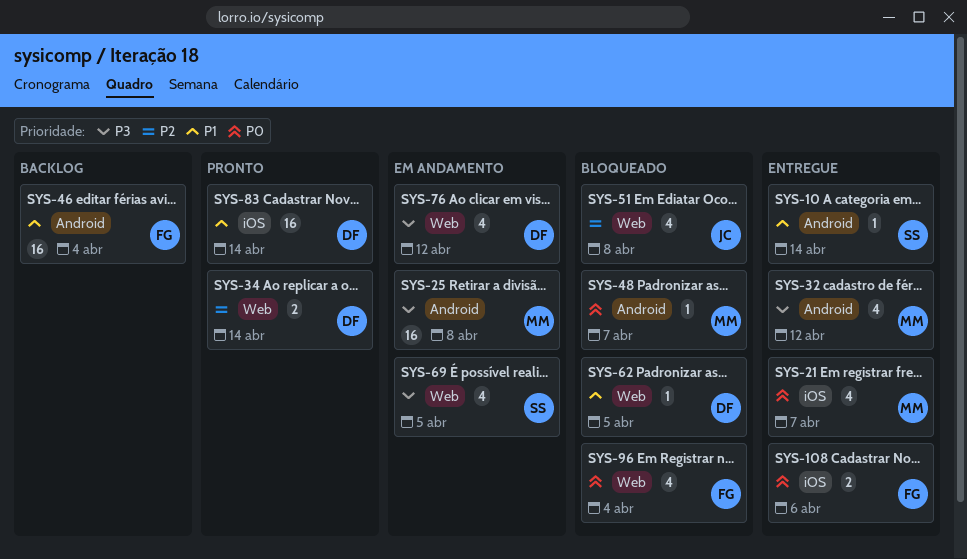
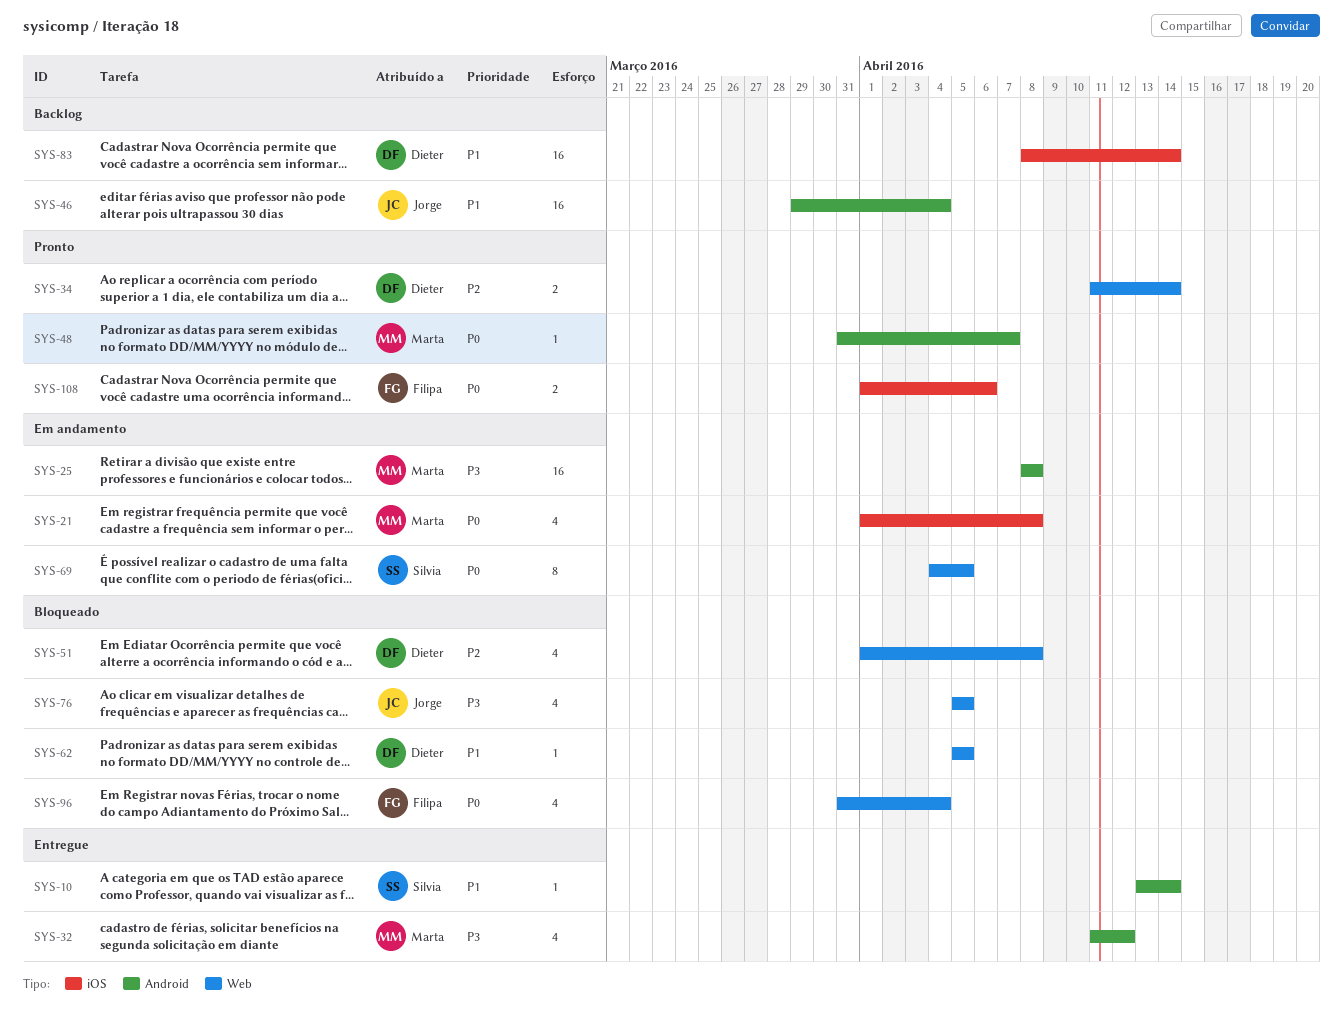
SYS-21, status: Entregue -> Em andamento
SYS-21, due: Apr 7 -> Apr 8
SYS-46, owner: Filipa -> Jorge
SYS-48, status: Bloqueado -> Pronto
SYS-51, owner: Jorge -> Dieter
SYS-69, priority: P3 -> P0
SYS-69, estimate: 4 -> 8
SYS-76, status: Em andamento -> Bloqueado
SYS-76, owner: Dieter -> Jorge
SYS-76, due: Apr 12 -> Apr 5
SYS-83, status: Pronto -> Backlog
SYS-108, status: Entregue -> Pronto

